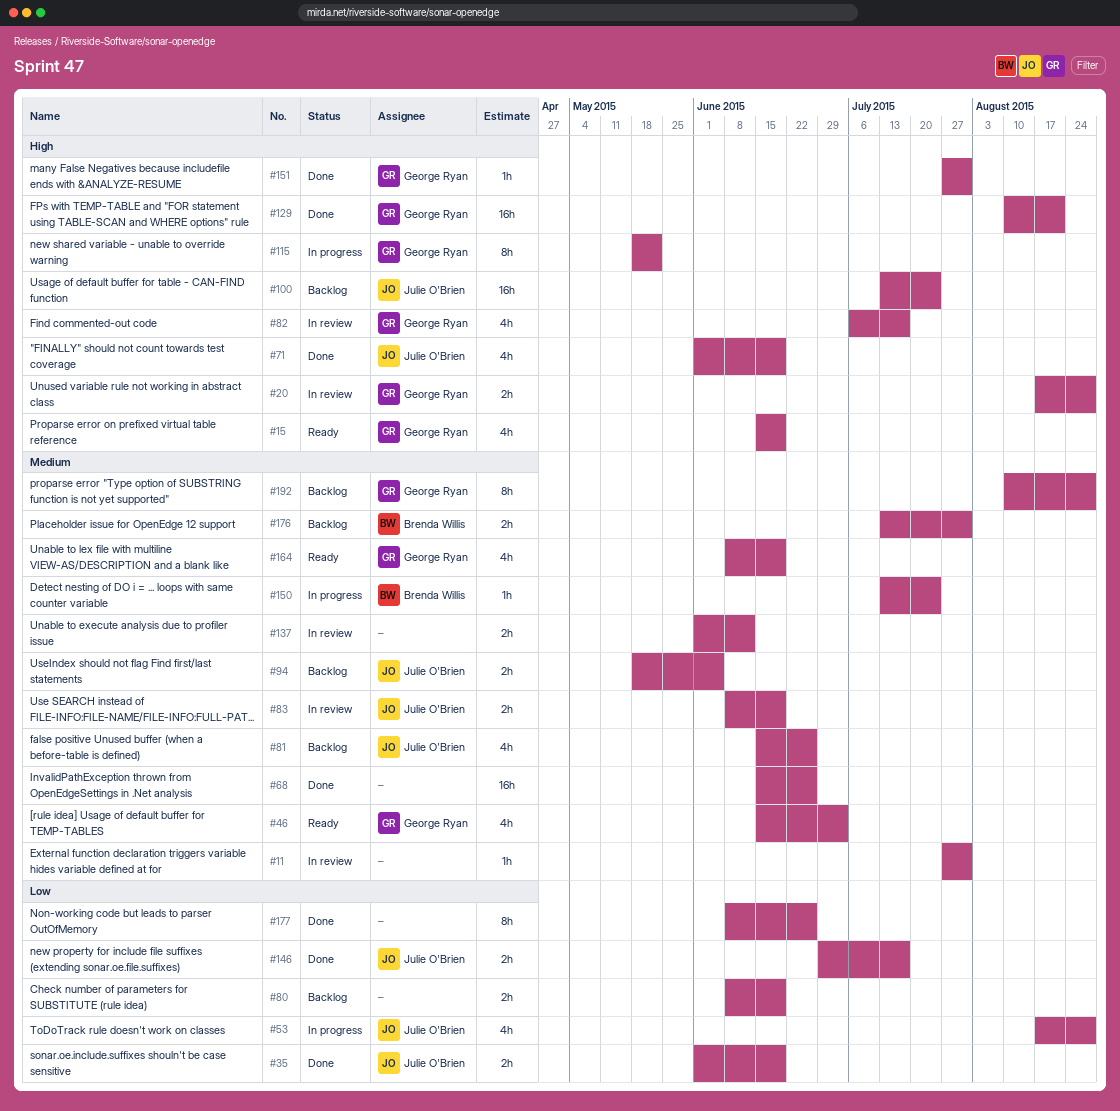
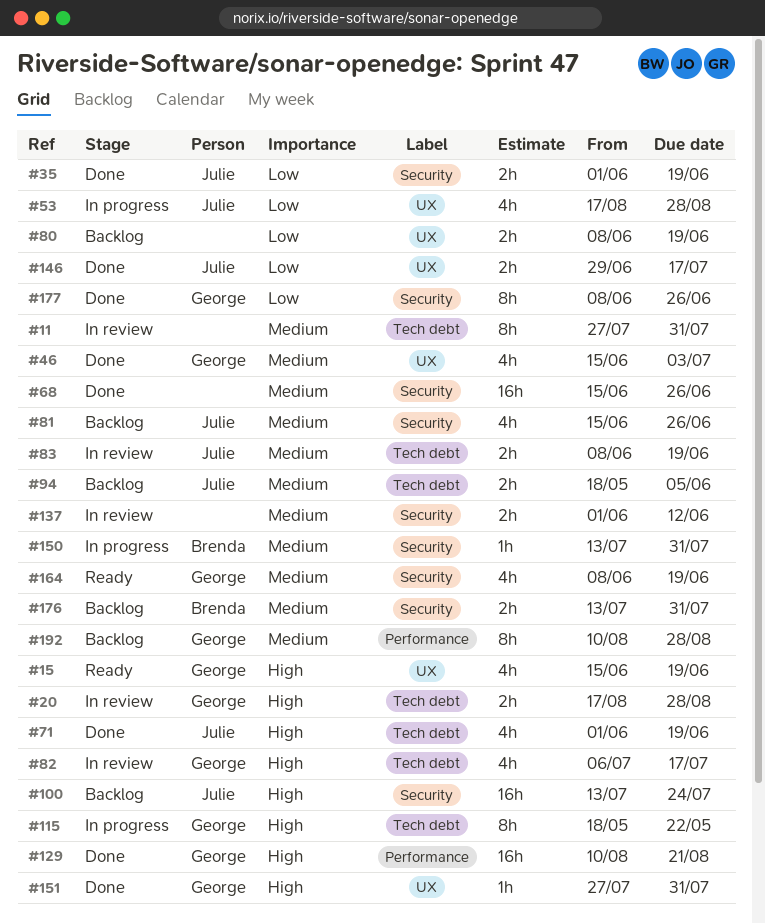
#11, estimate: 1h -> 8h
#46, status: Ready -> Done
#150, due: Jul 24 -> Jul 31
#177, owner: none -> George Ryan

